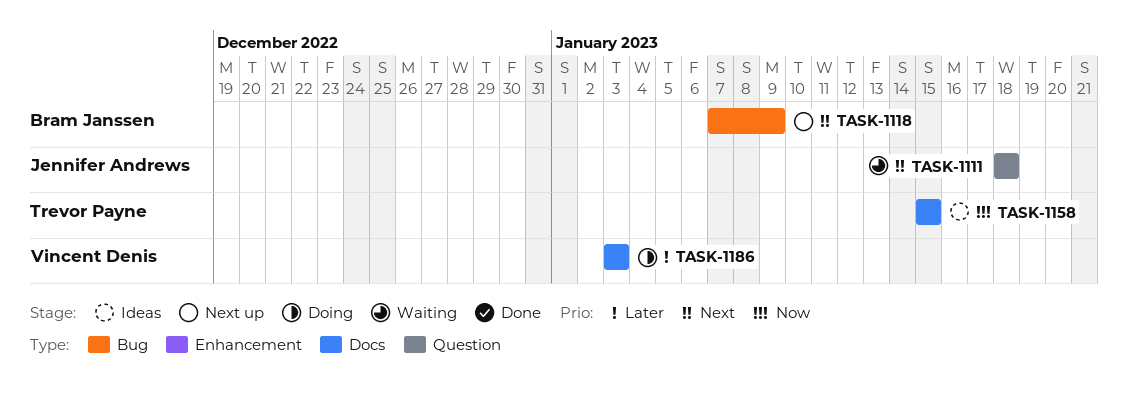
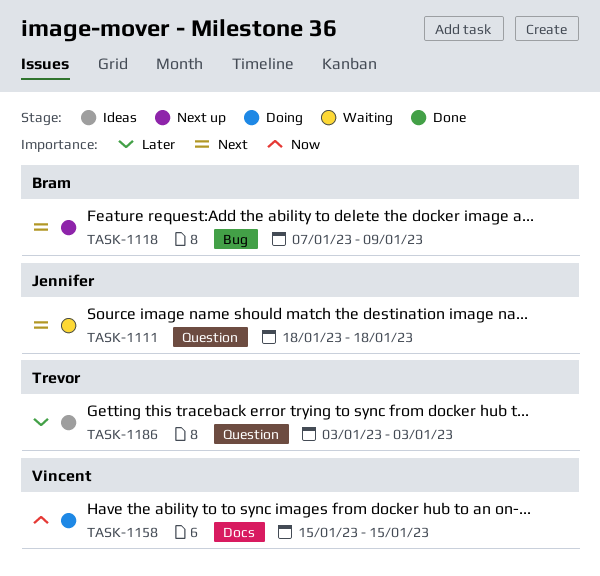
TASK-1158, status: Ideas -> Doing
TASK-1158, owner: Trevor Payne -> Vincent Denis
TASK-1186, status: Doing -> Ideas
TASK-1186, owner: Vincent Denis -> Trevor Payne
TASK-1186, label: Docs -> Question

